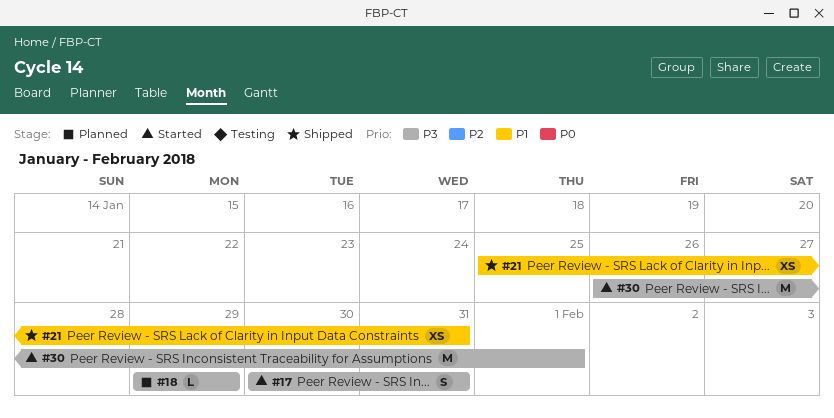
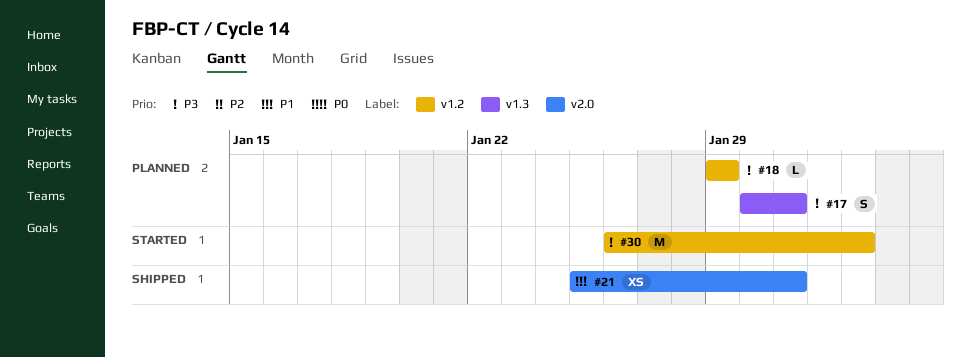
#17, status: Started -> Planned
#30, due: Feb 1 -> Feb 2

